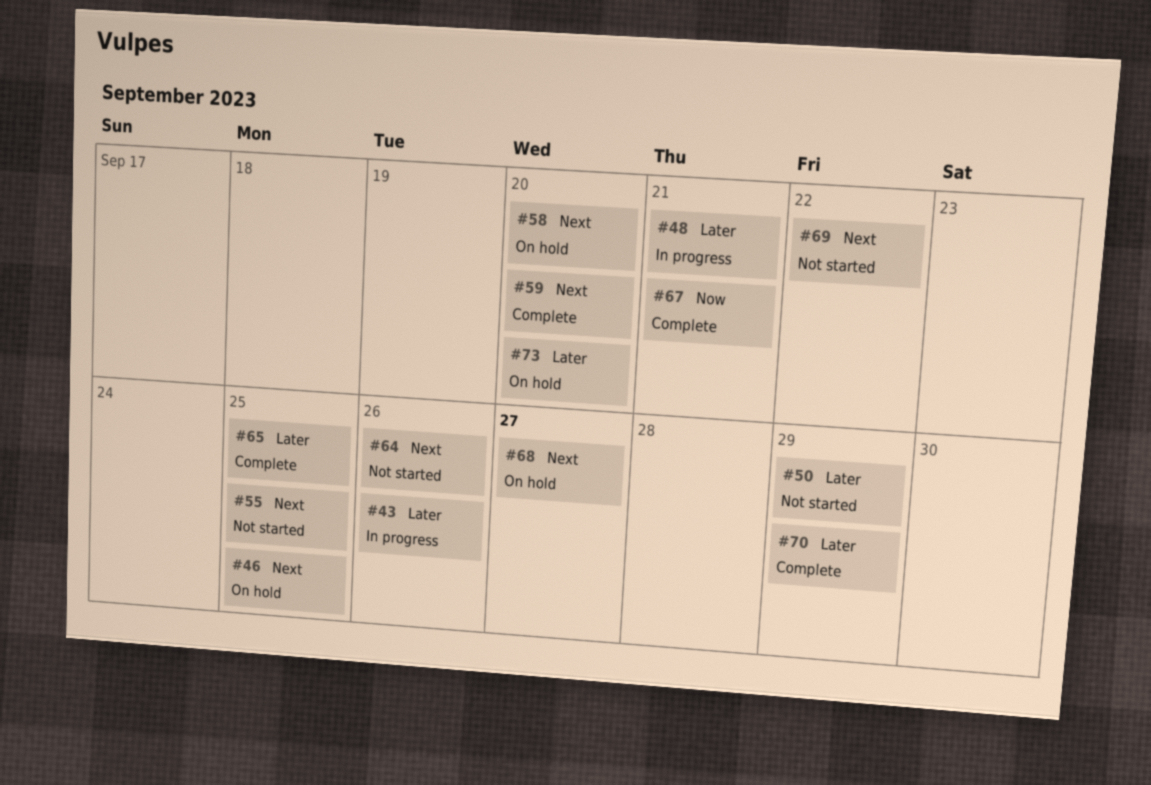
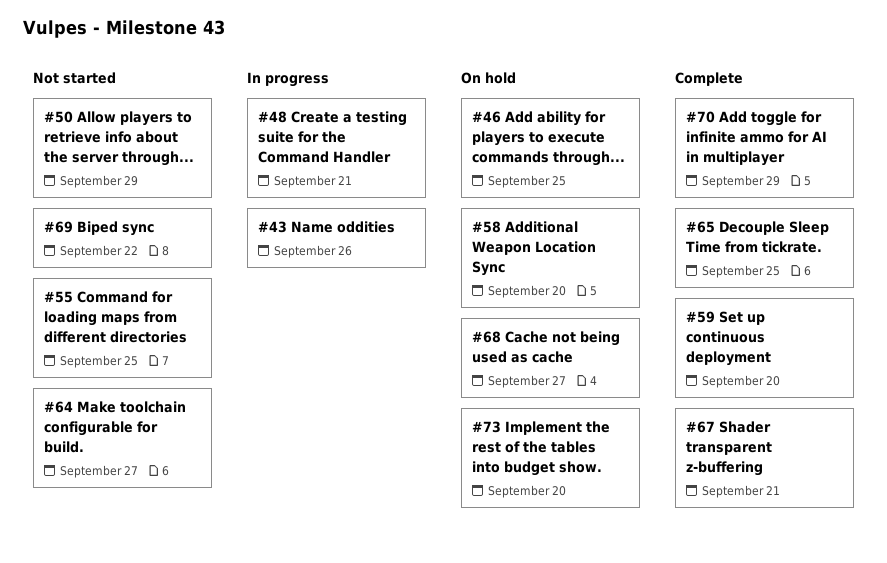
#64, due: Sep 26 -> Sep 27

